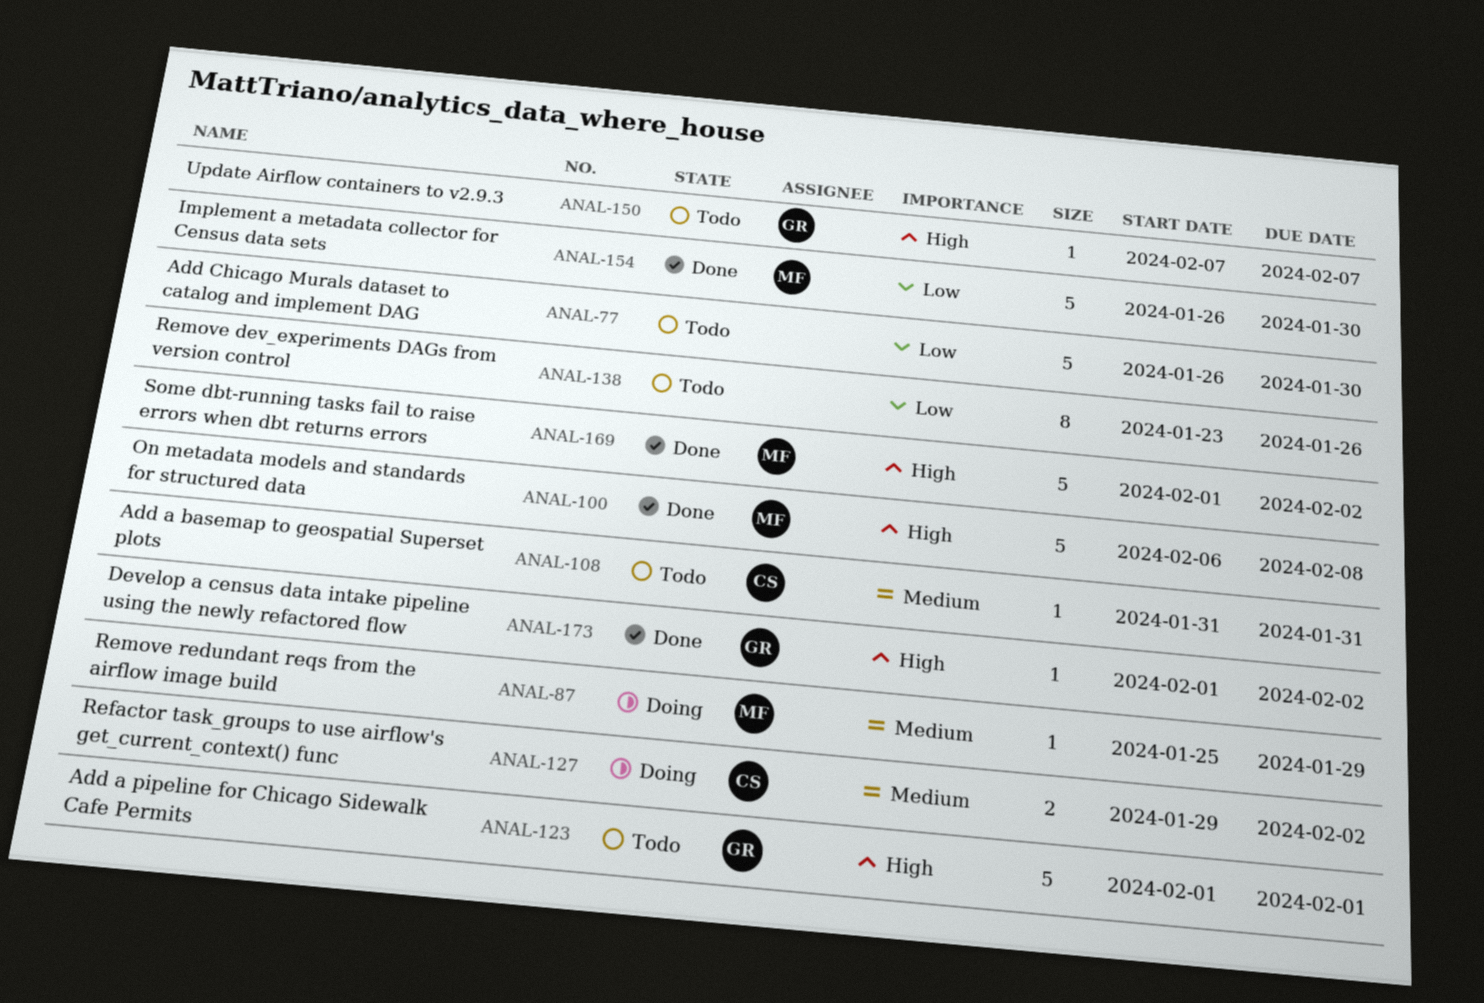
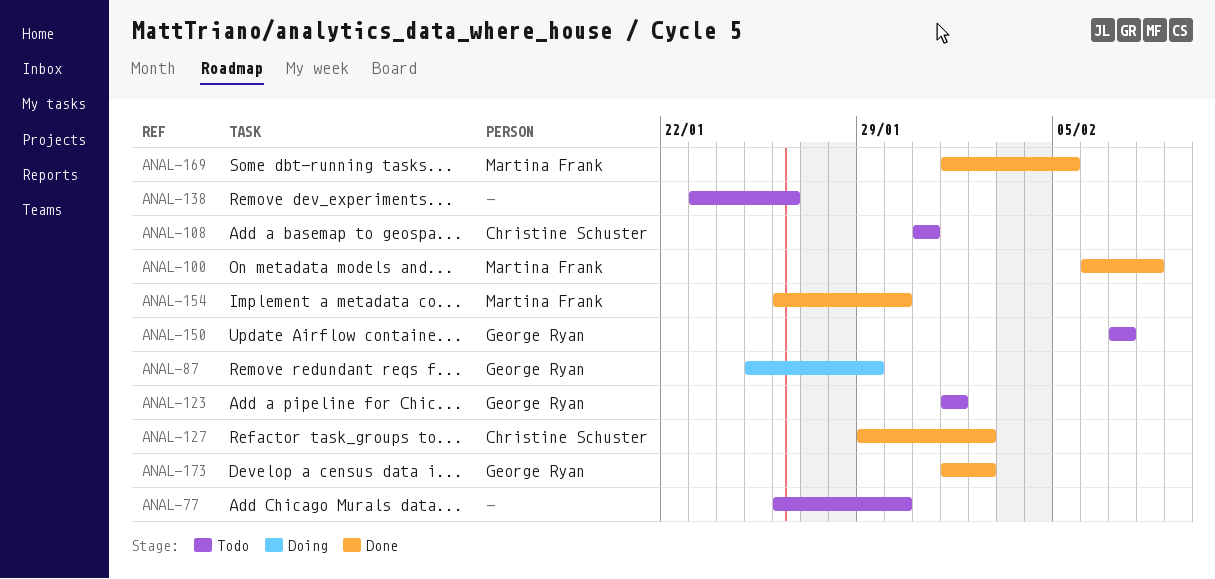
ANAL-87, owner: Martina Frank -> George Ryan
ANAL-127, status: Doing -> Done
ANAL-169, due: Feb 2 -> Feb 5

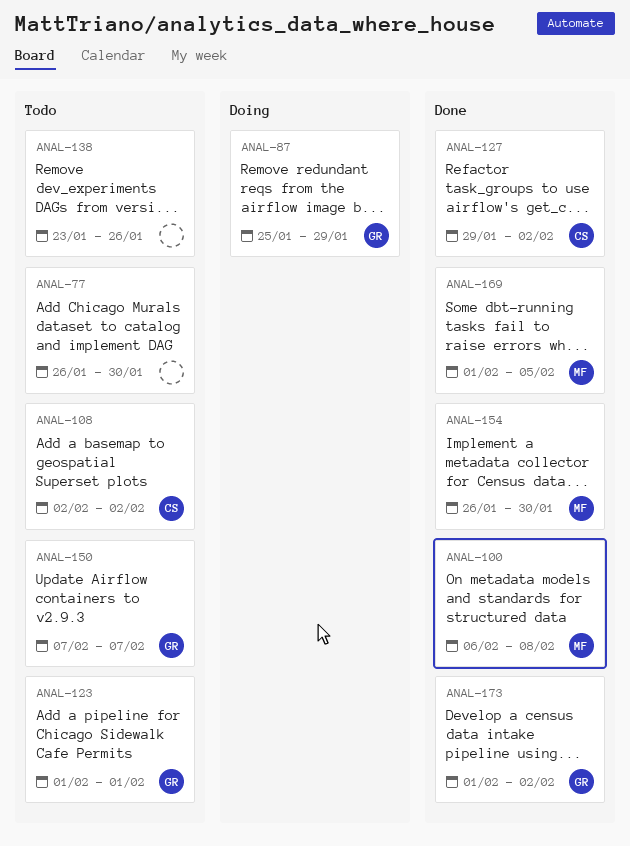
ANAL-108, start: Jan 31 -> Feb 2
ANAL-108, due: Jan 31 -> Feb 2

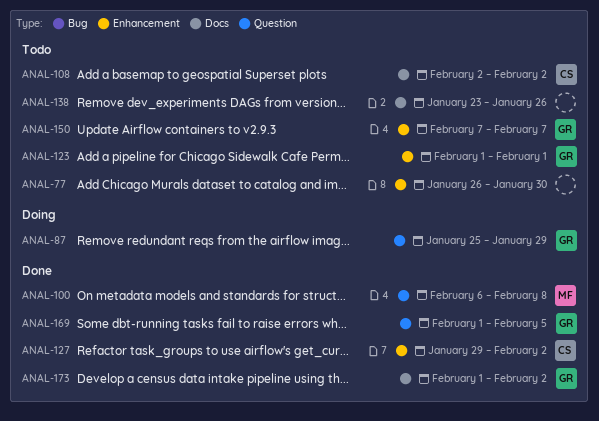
ANAL-154: present -> none
ANAL-169, owner: MF -> GR

